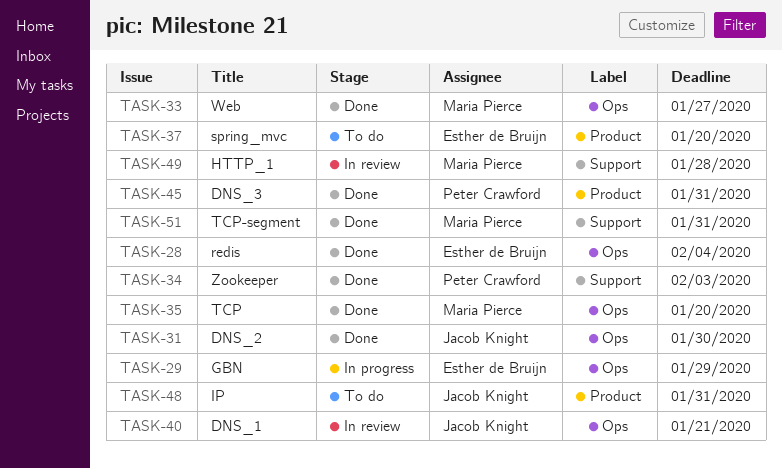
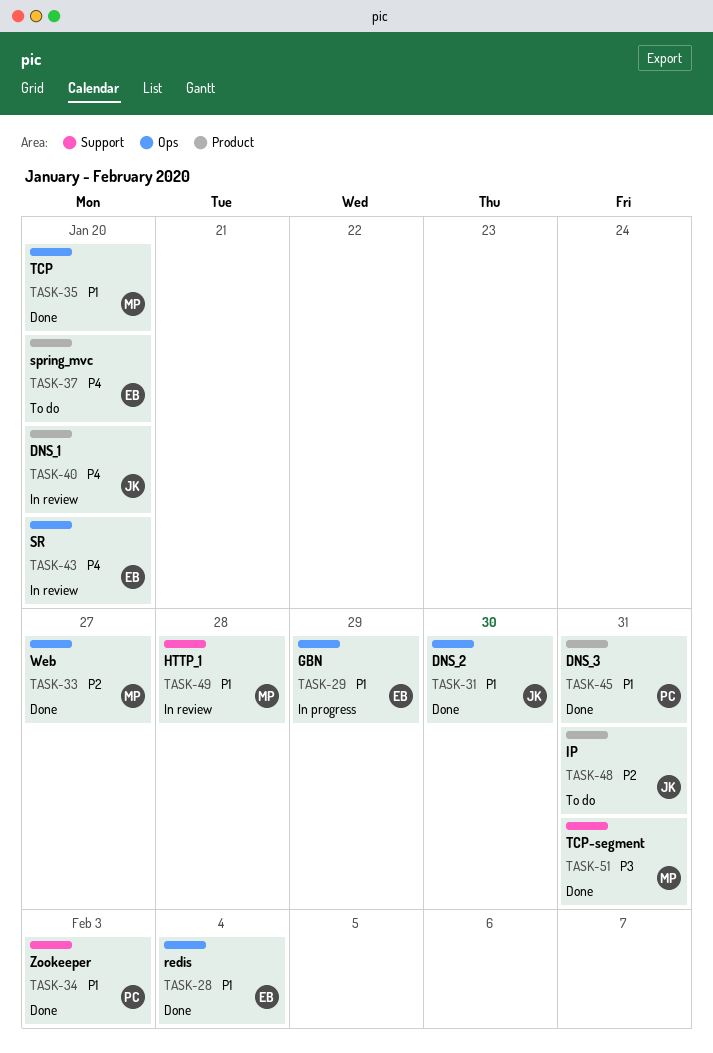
TASK-40, label: Ops -> Product
TASK-40, due: Jan 21 -> Jan 20
TASK-43: none -> present

